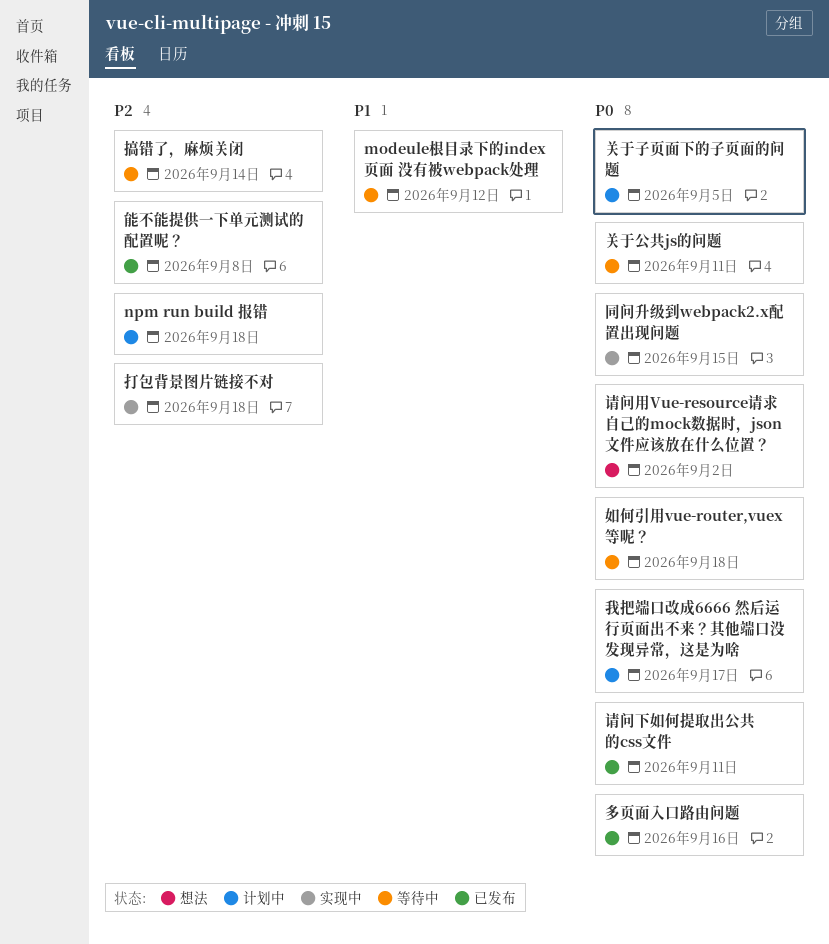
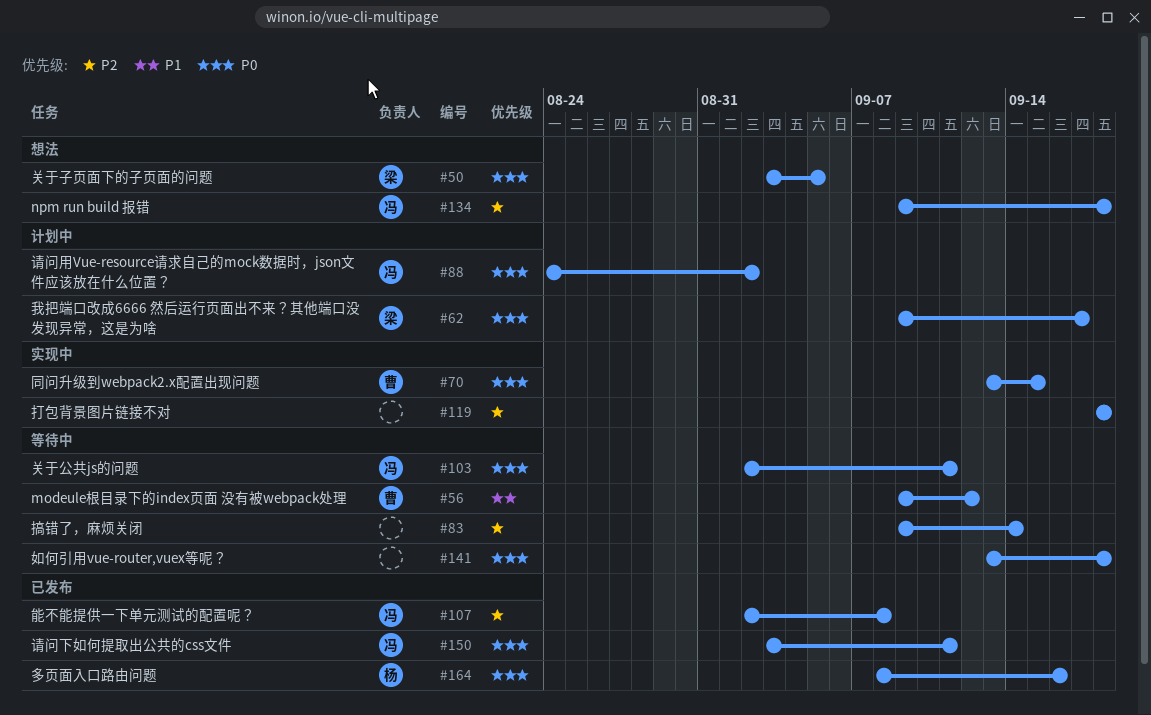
npm run build 报错, status: 计划中 -> 想法
关于子页面下的子页面的问题, status: 计划中 -> 想法
请问用Vue-resource请求自己的mock数据时，json文件应该放在什么位置？, status: 想法 -> 计划中

